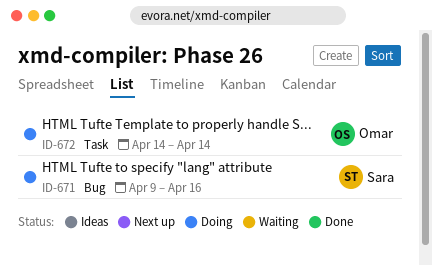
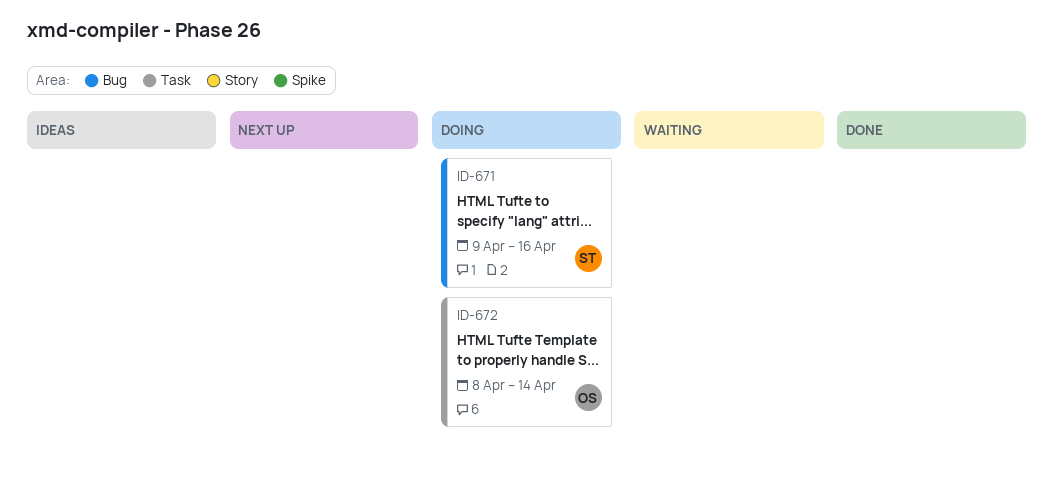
ID-672, start: Apr 14 -> Apr 8

